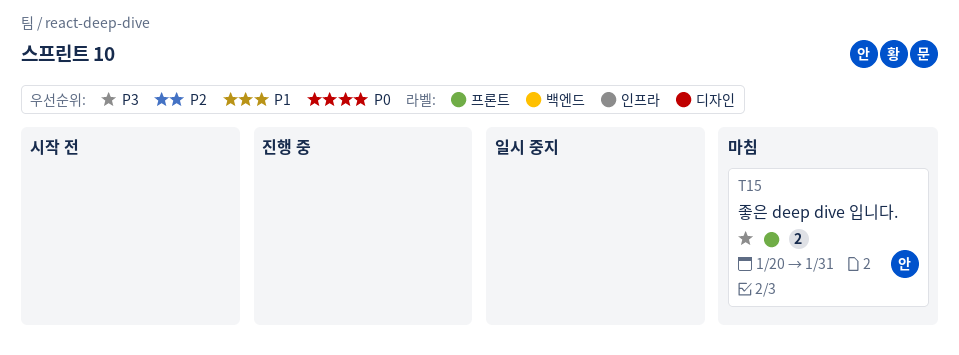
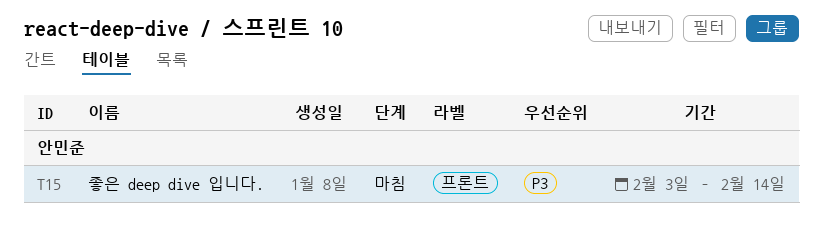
T15, start: Jan 20 -> Feb 3
T15, due: Jan 31 -> Feb 14

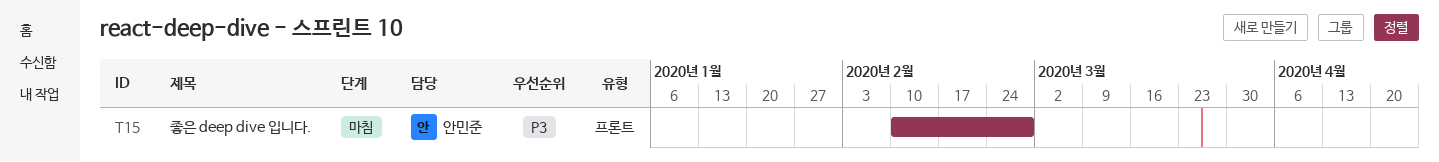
T15, start: Feb 3 -> Feb 10
T15, due: Feb 14 -> Feb 28

